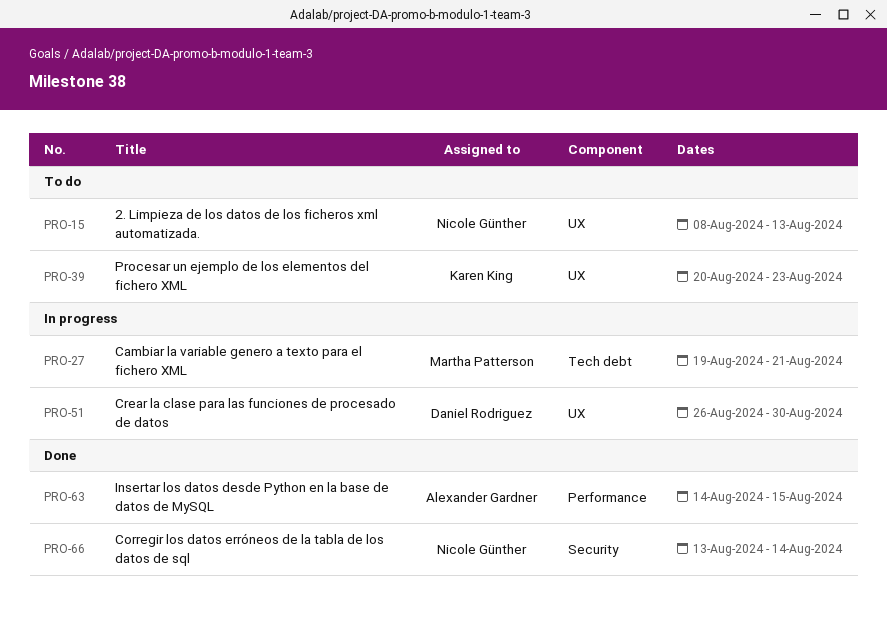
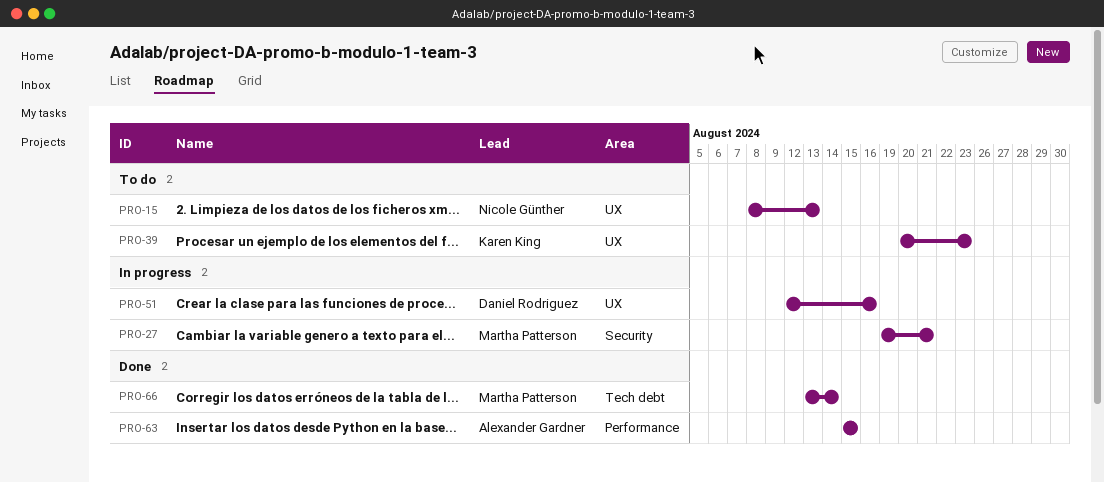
PRO-27, label: Tech debt -> Security
PRO-51, start: Aug 26 -> Aug 12
PRO-51, due: Aug 30 -> Aug 16
PRO-63, start: Aug 14 -> Aug 15
PRO-66, owner: Nicole Günther -> Martha Patterson
PRO-66, label: Security -> Tech debt

